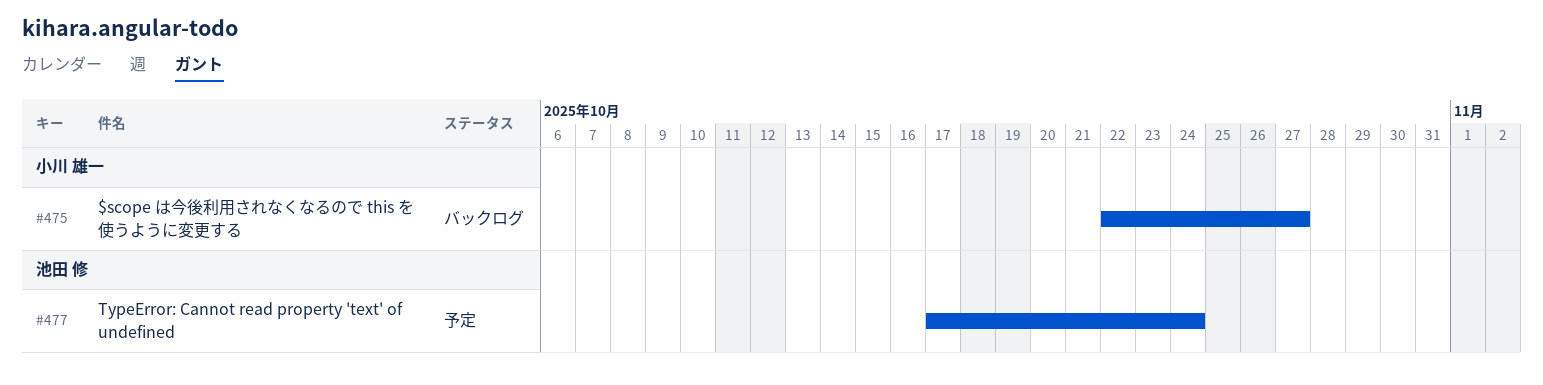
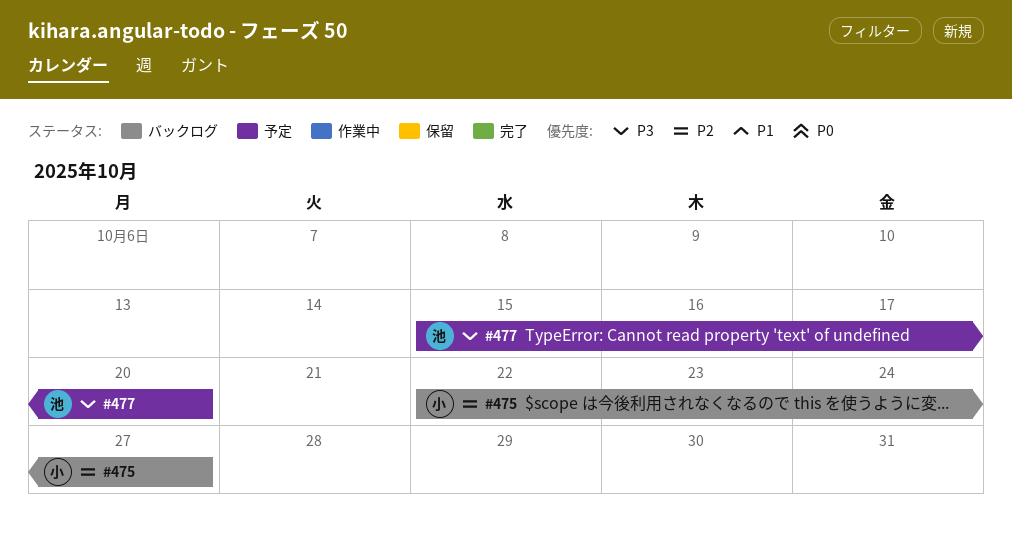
#477, start: Oct 17 -> Oct 15
#477, due: Oct 24 -> Oct 20

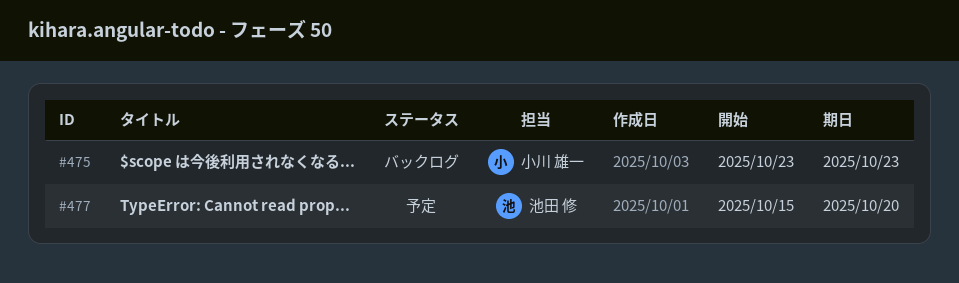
#475, start: Oct 22 -> Oct 23
#475, due: Oct 27 -> Oct 23

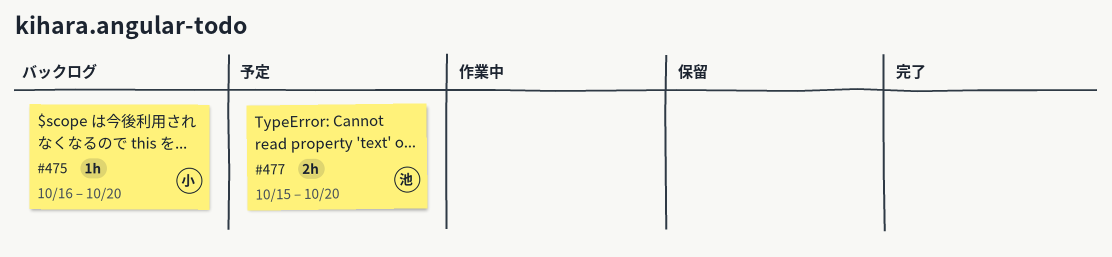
#475, start: Oct 23 -> Oct 16
#475, due: Oct 23 -> Oct 20

